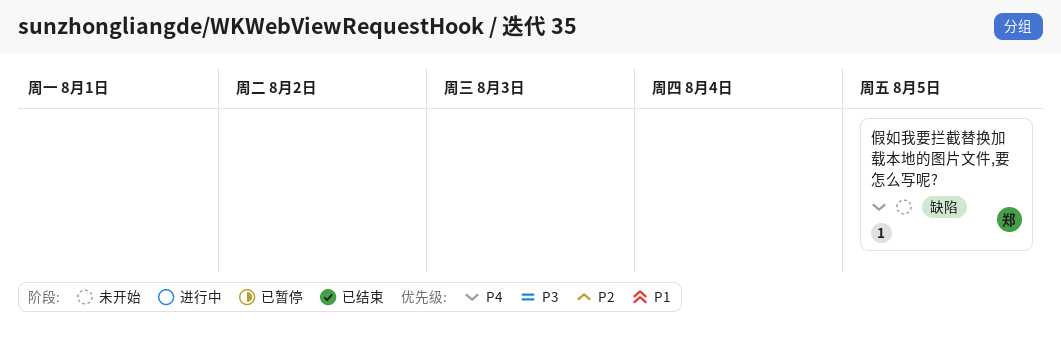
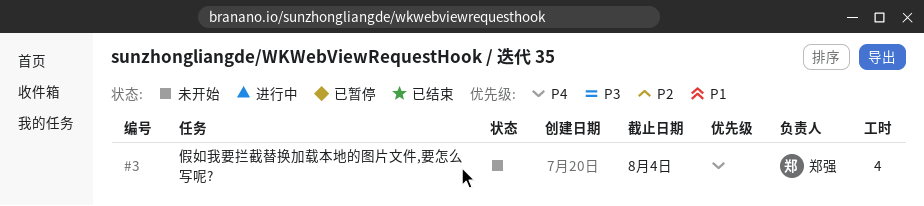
假如我要拦截替换加载本地的图片文件,要怎么写呢?, estimate: 1 -> 4
假如我要拦截替换加载本地的图片文件,要怎么写呢?, due: Aug 5 -> Aug 4

